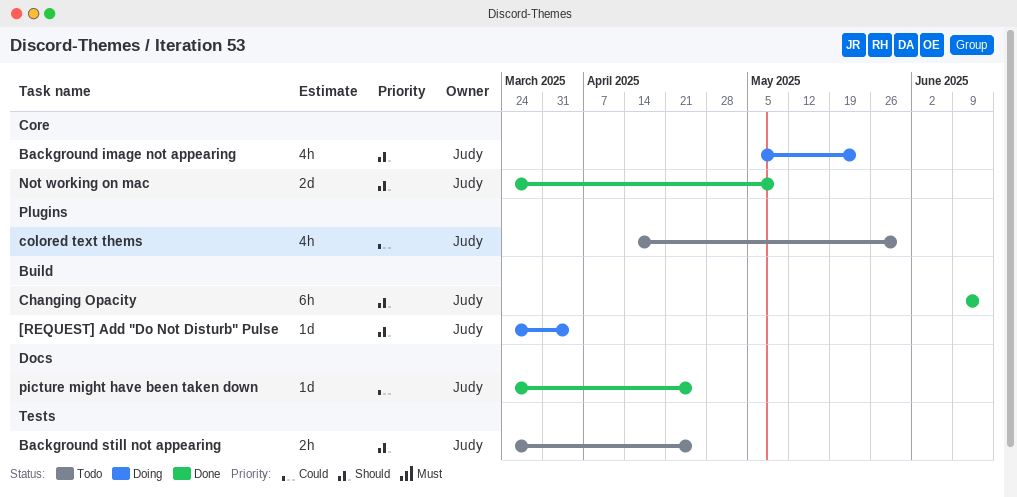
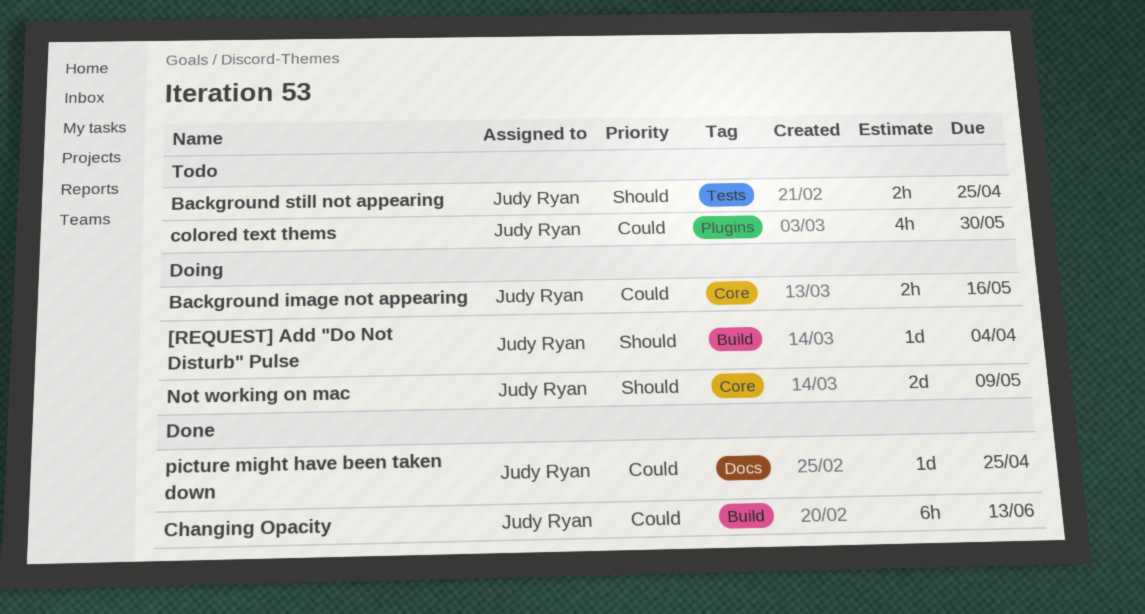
Background image not appearing, priority: Should -> Could
Background image not appearing, estimate: 4h -> 2h
Background image not appearing, due: May 23 -> May 16
Changing Opacity, priority: Should -> Could
Not working on mac, status: Done -> Doing

